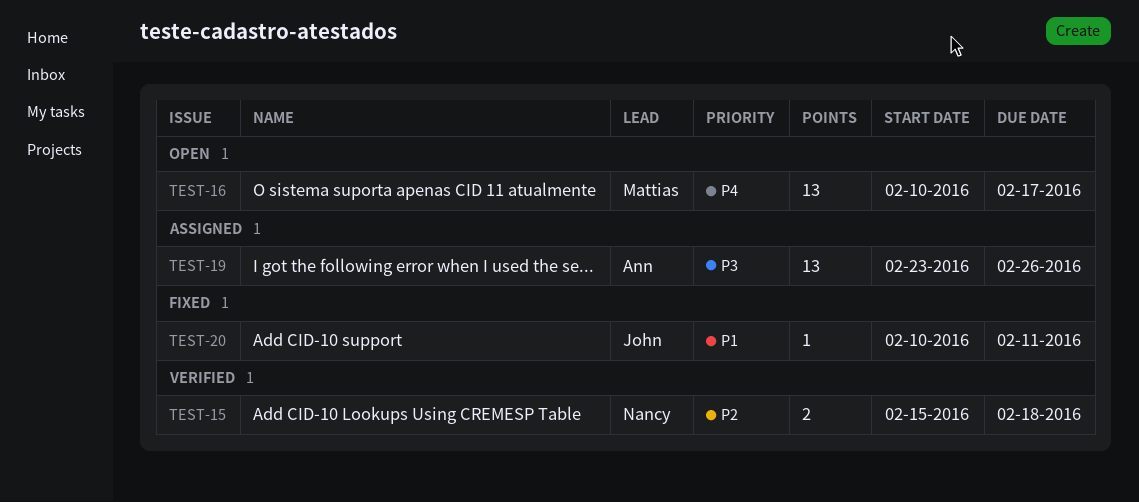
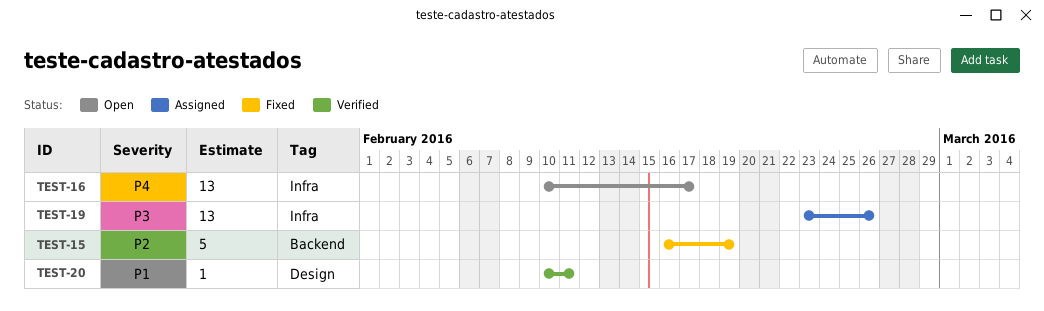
TEST-15, status: Verified -> Fixed
TEST-15, estimate: 2 -> 5
TEST-15, start: Feb 15 -> Feb 16
TEST-15, due: Feb 18 -> Feb 19
TEST-20, status: Fixed -> Verified

